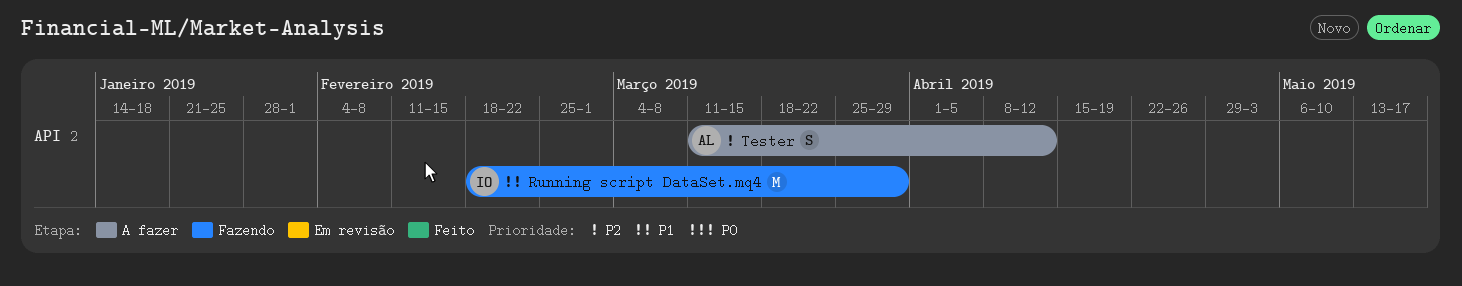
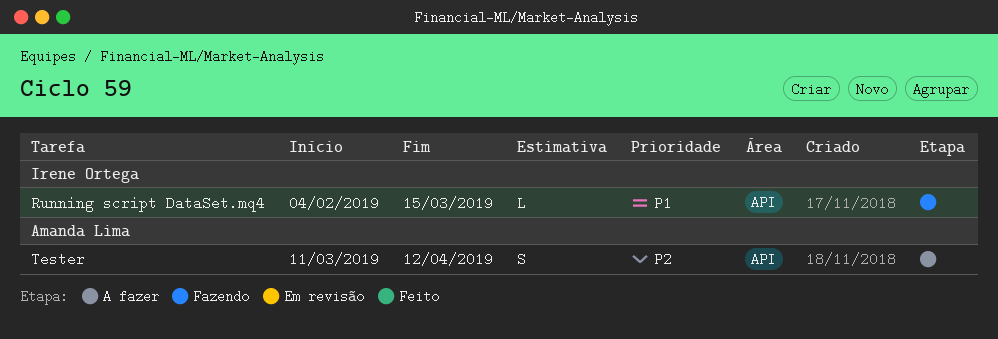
Running script DataSet.mq4, estimate: M -> L
Running script DataSet.mq4, start: Feb 18 -> Feb 4
Running script DataSet.mq4, due: Mar 29 -> Mar 15

